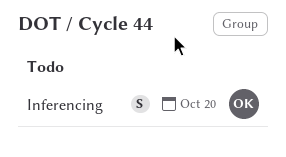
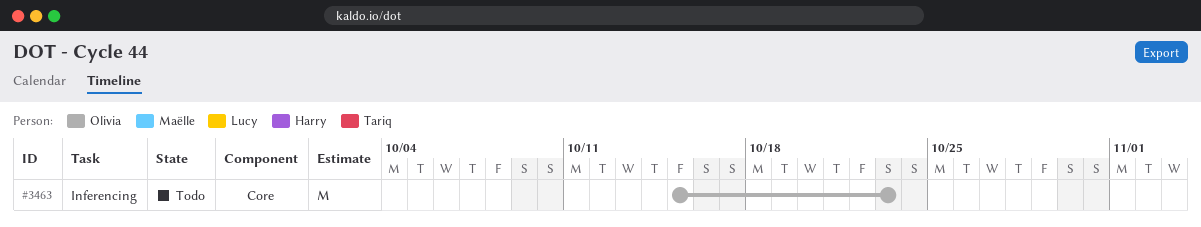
Inferencing, estimate: S -> M
Inferencing, due: Oct 20 -> Oct 23

